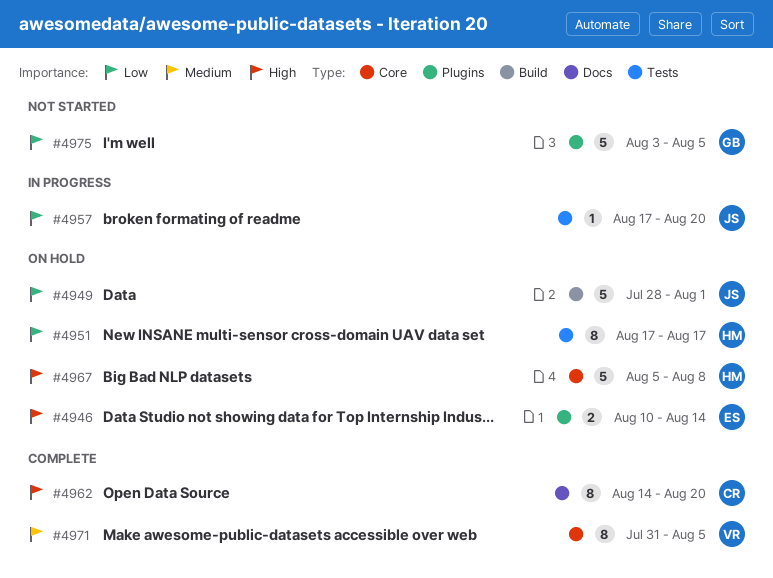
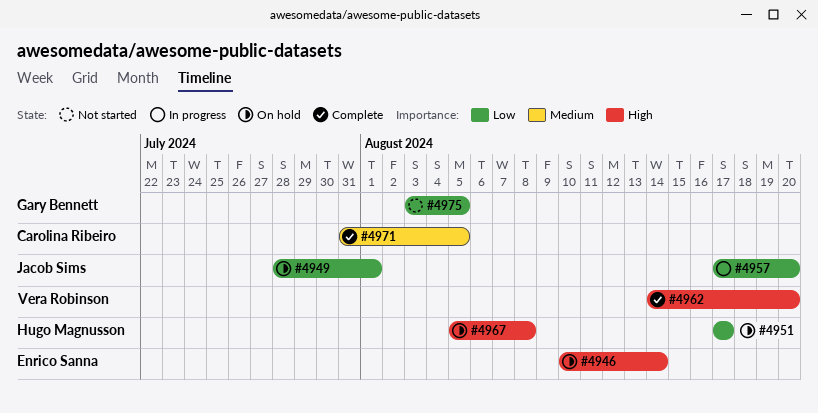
#4962, owner: Carolina Ribeiro -> Vera Robinson
#4971, owner: Vera Robinson -> Carolina Ribeiro

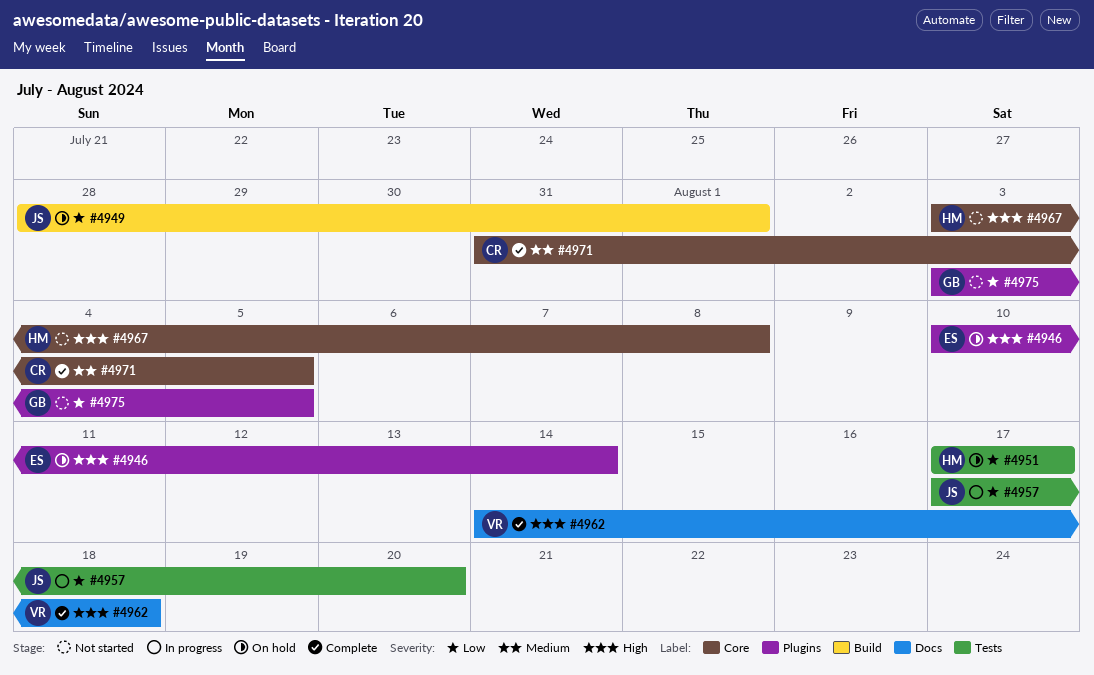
#4962, due: Aug 20 -> Aug 18
#4967, status: On hold -> Not started
#4967, start: Aug 5 -> Aug 3

